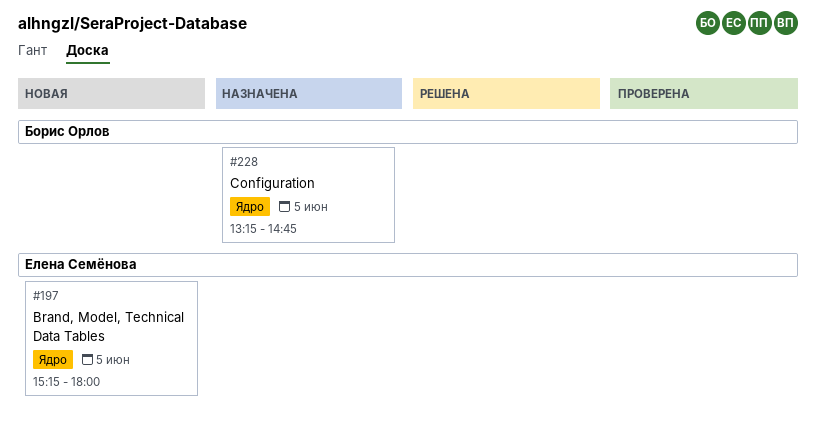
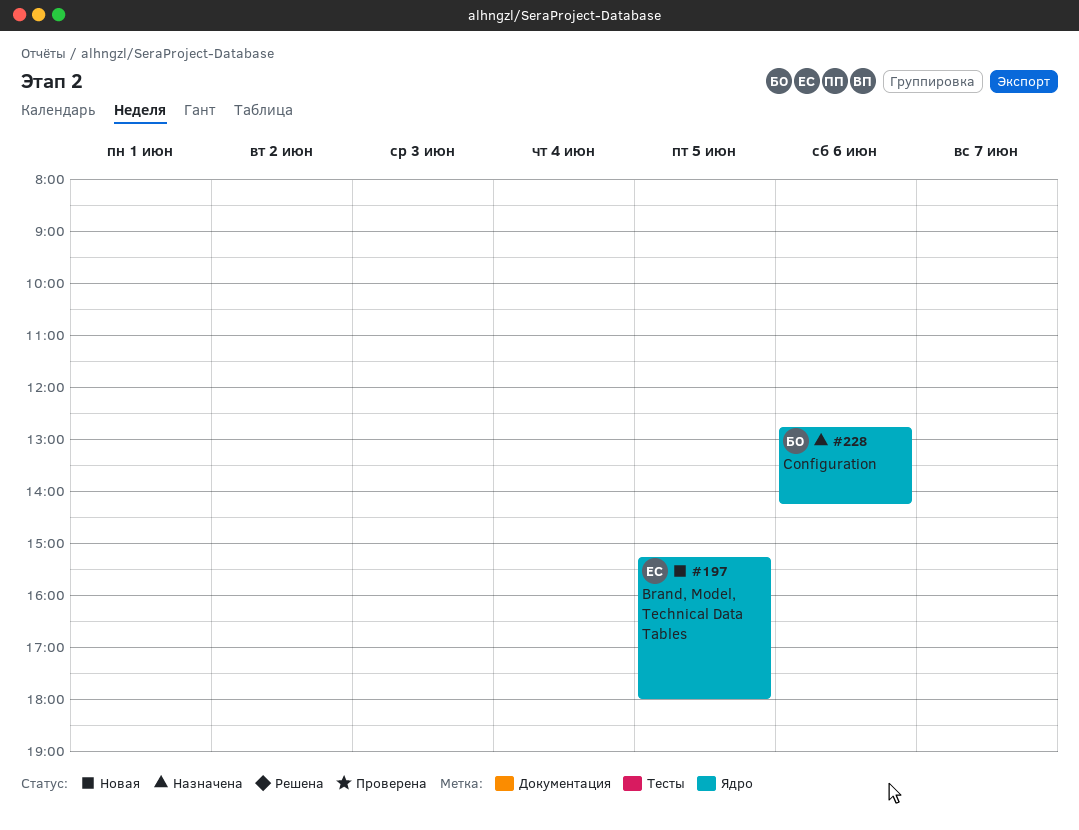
#228, day: Jun 5 -> Jun 6
#228, begins: 13:15 -> 12:45
#228, ends: 14:45 -> 14:15

